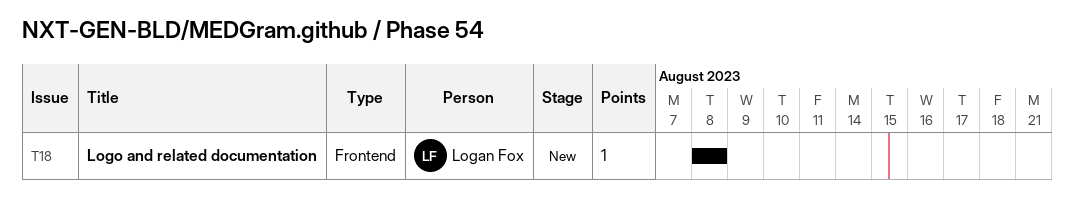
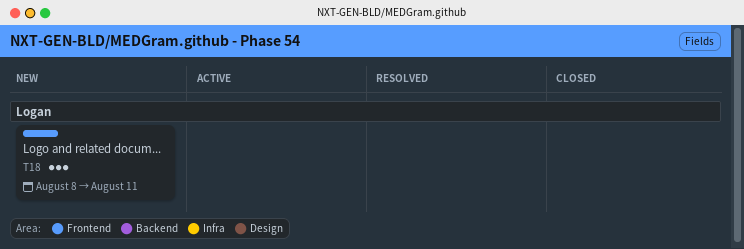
T18, estimate: 1 -> 3
T18, due: Aug 8 -> Aug 11

